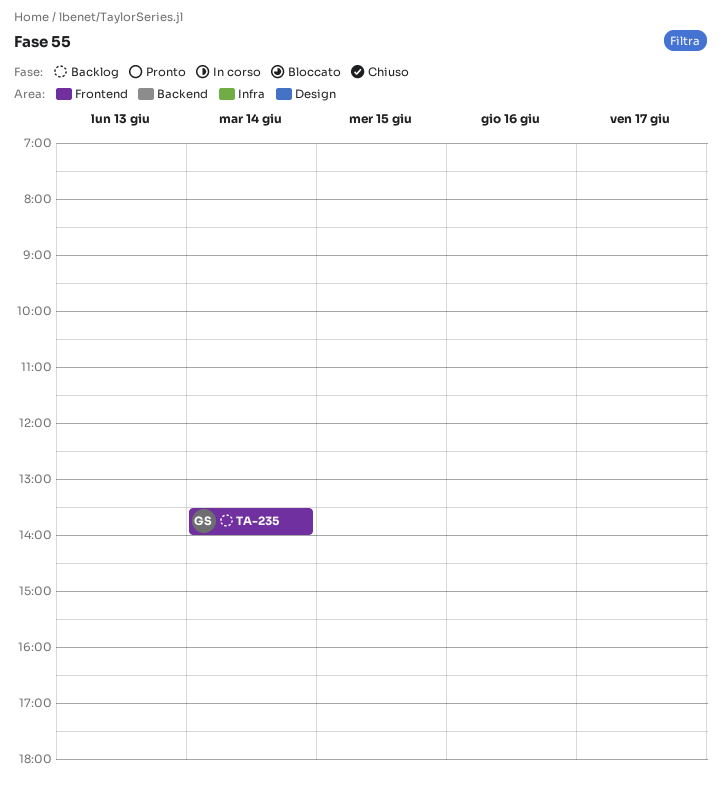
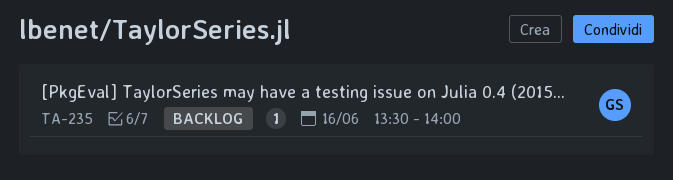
TA-235, day: Jun 14 -> Jun 16

